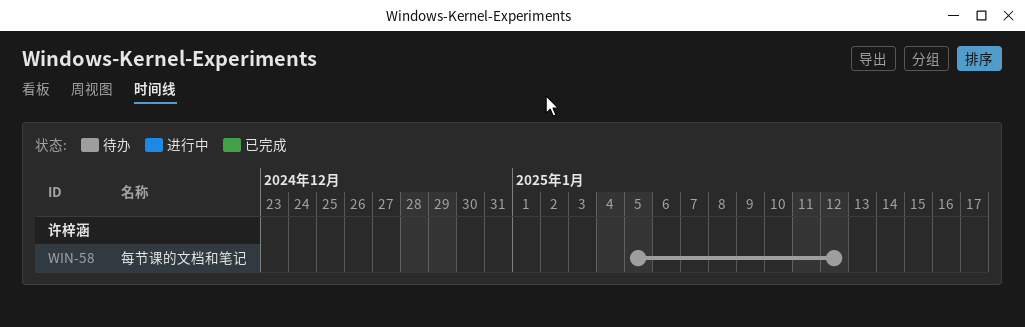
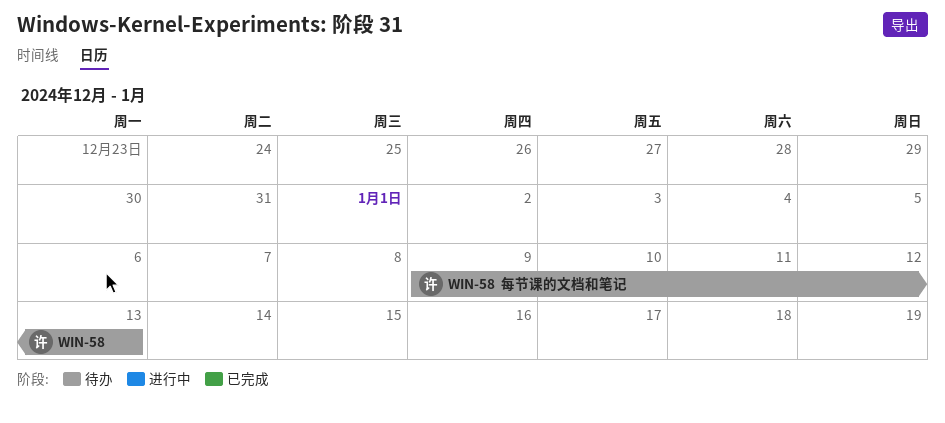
WIN-58, start: Jan 5 -> Jan 9
WIN-58, due: Jan 12 -> Jan 13

